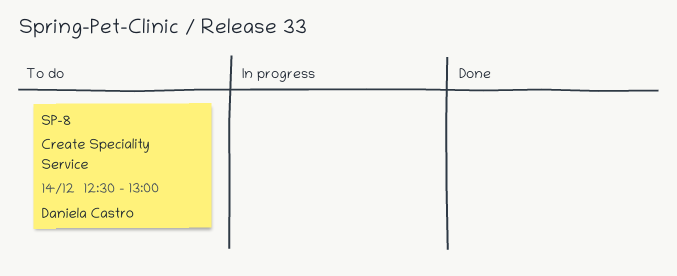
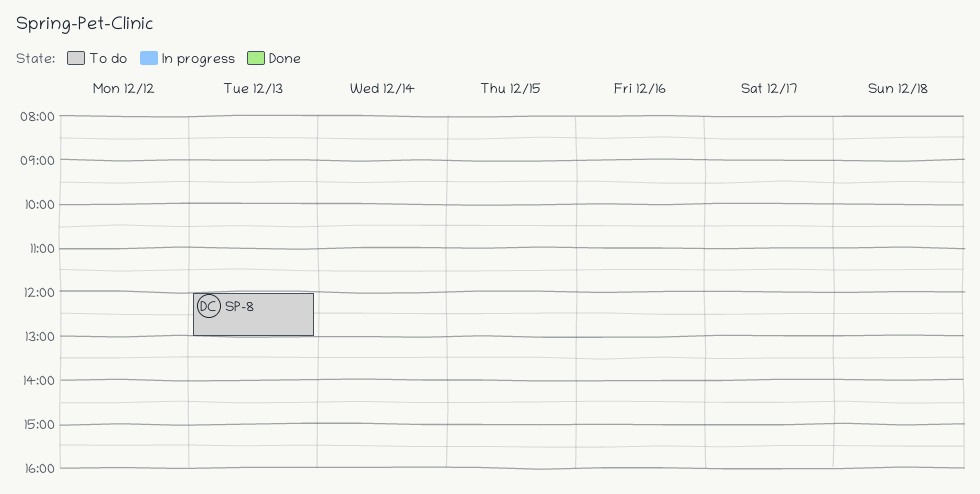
SP-8, day: Dec 14 -> Dec 13
SP-8, begins: 12:30 -> 12:00

